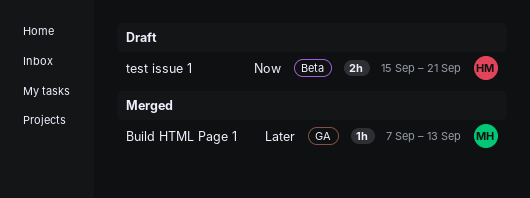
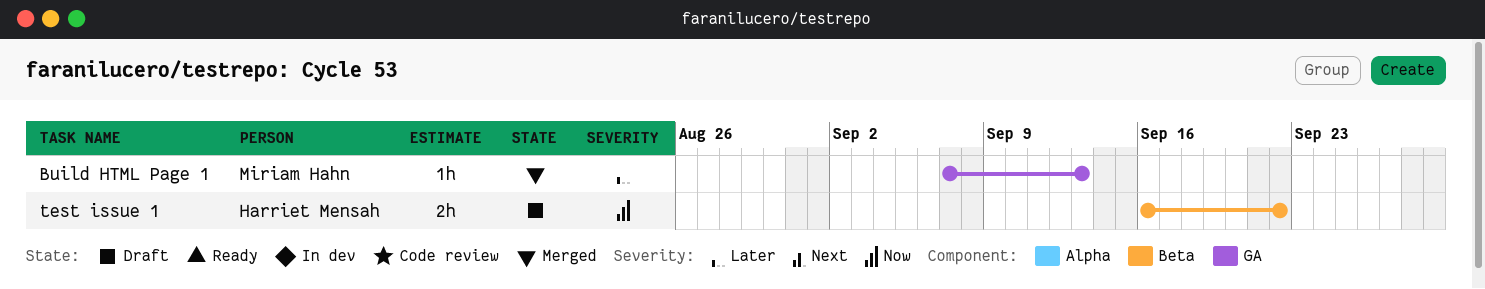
test issue 1, start: Sep 15 -> Sep 16
test issue 1, due: Sep 21 -> Sep 22

